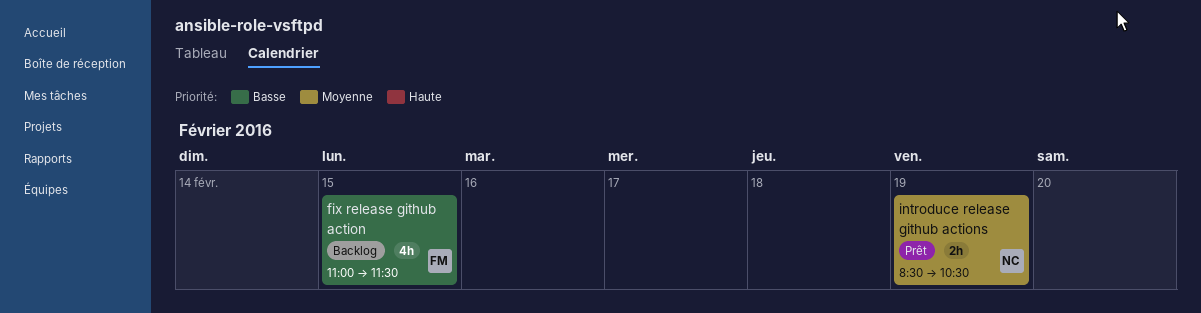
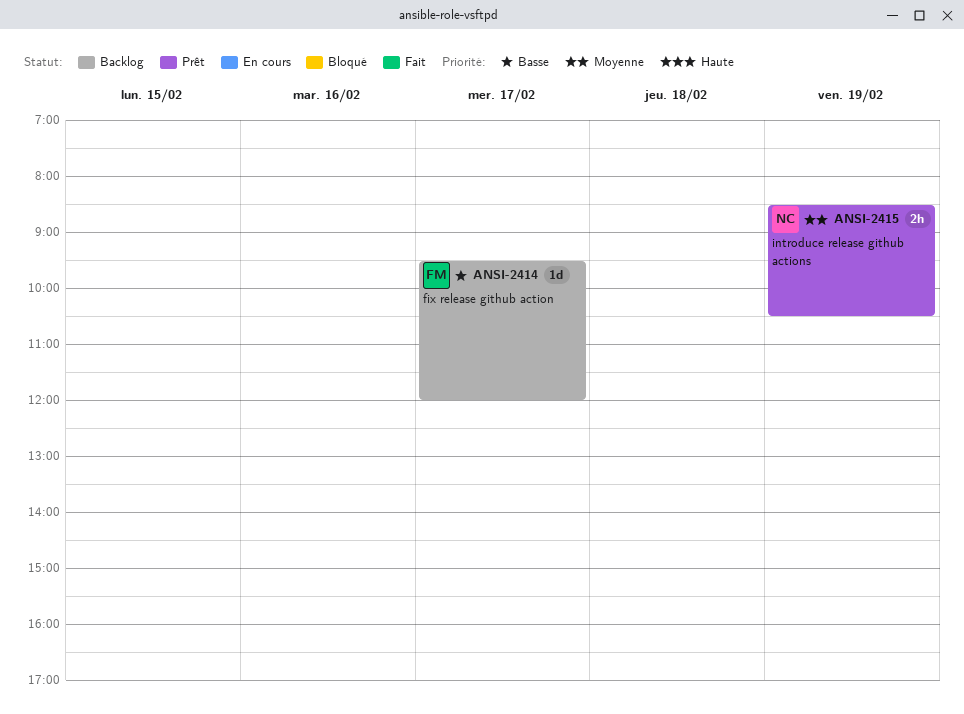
fix release github action, estimate: 4h -> 1d
fix release github action, day: Feb 15 -> Feb 17
fix release github action, begins: 11:00 -> 09:30
fix release github action, ends: 11:30 -> 12:00

